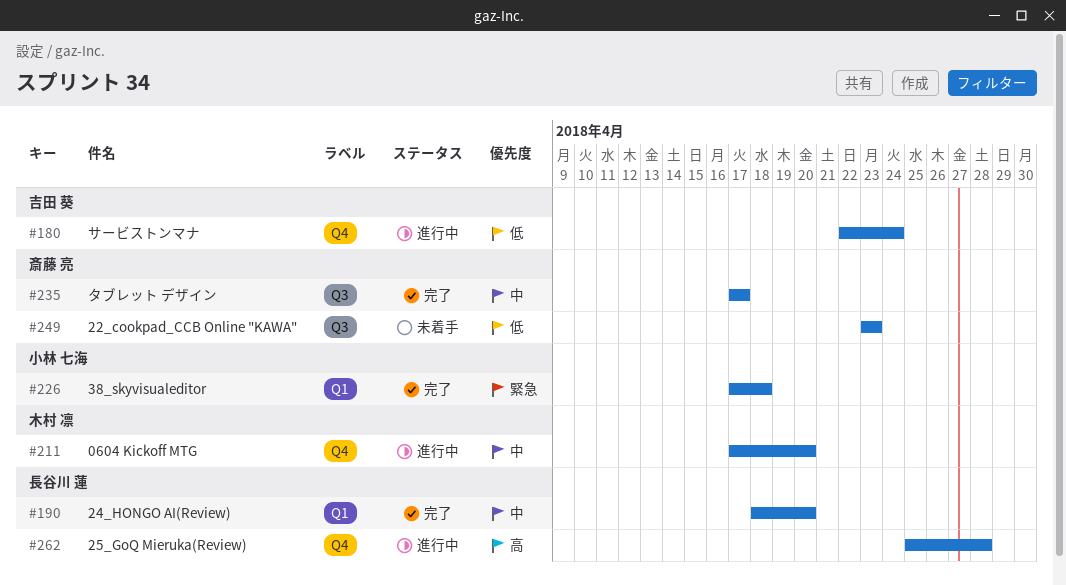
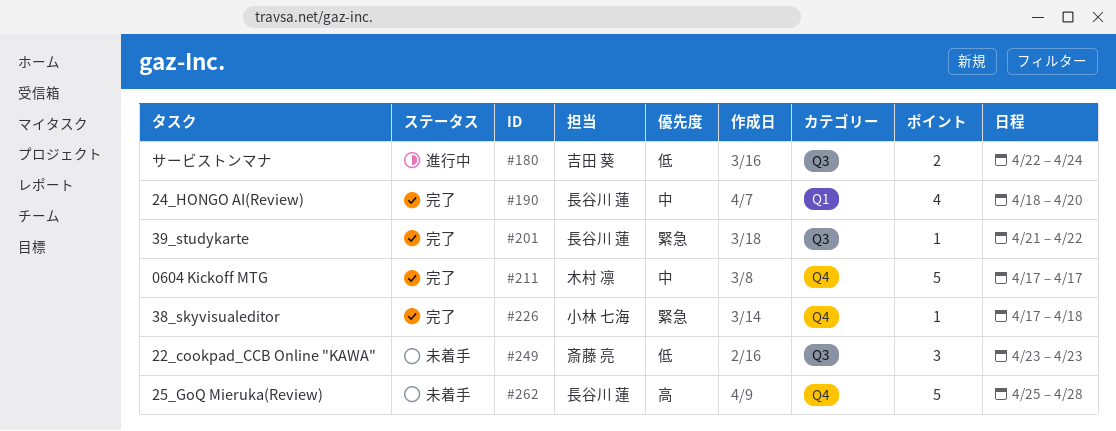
#180, label: Q4 -> Q3
#201: none -> present
#211, status: 進行中 -> 完了
#211, due: Apr 20 -> Apr 17
#226, label: Q1 -> Q4
#235: present -> none
#262, status: 進行中 -> 未着手

